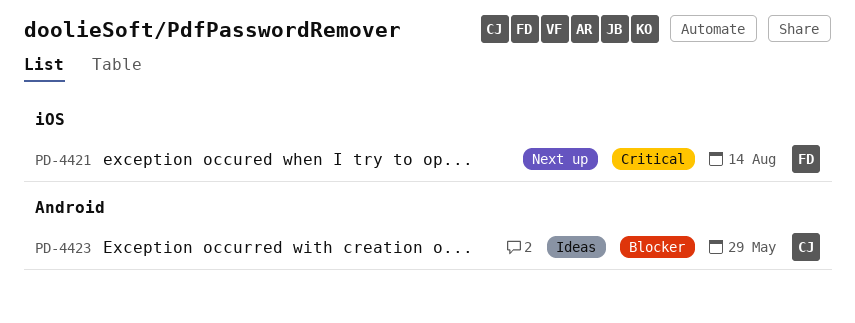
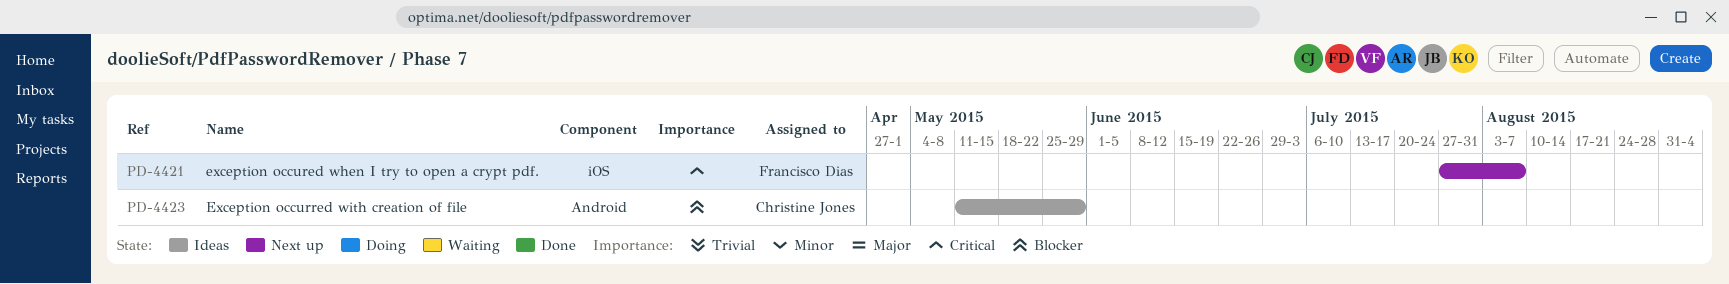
PD-4421, due: Aug 14 -> Aug 7

